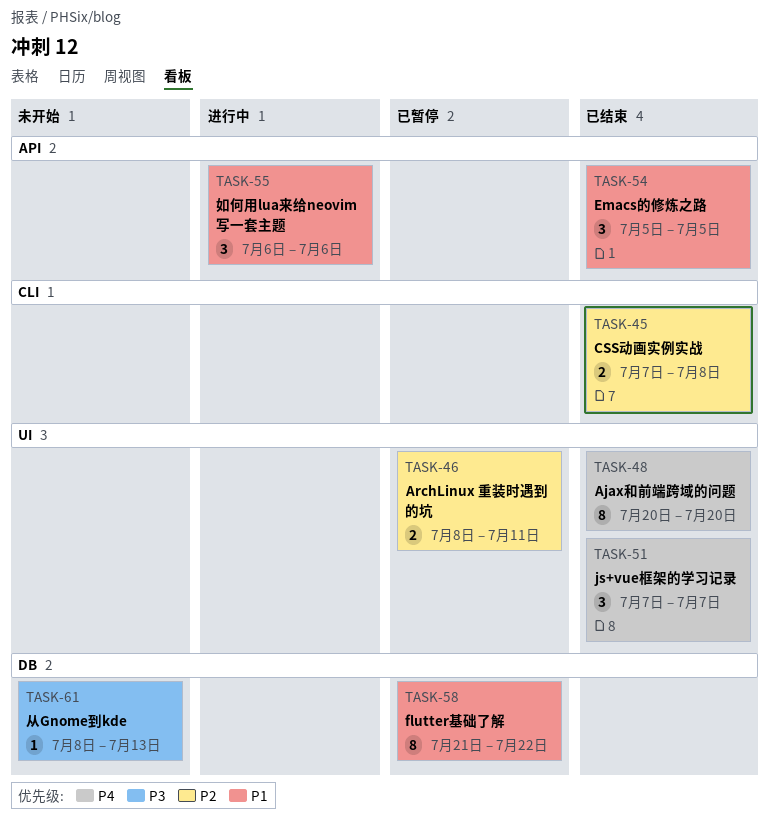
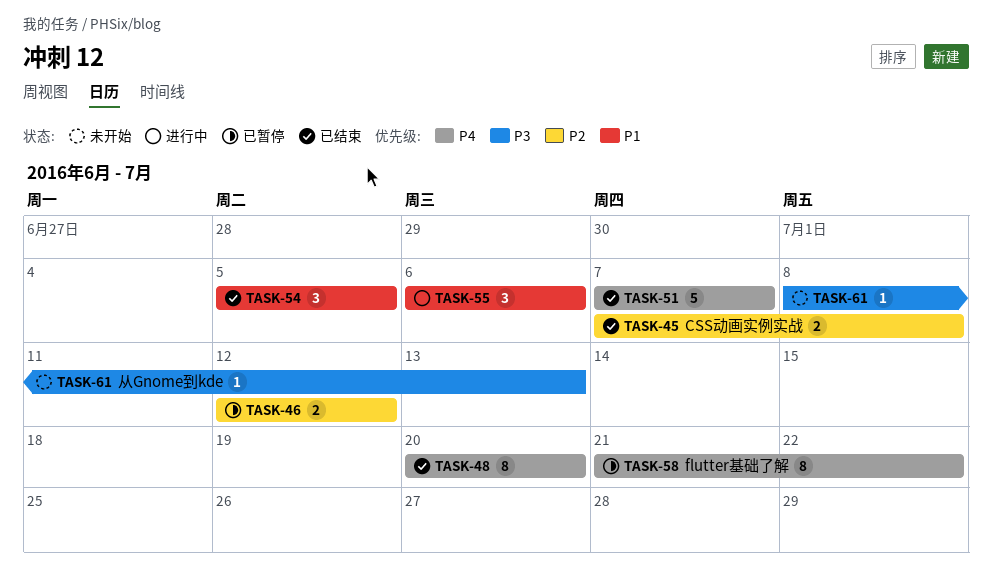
TASK-46, start: Jul 8 -> Jul 12
TASK-46, due: Jul 11 -> Jul 12
TASK-51, estimate: 3 -> 5
TASK-58, priority: P1 -> P4

